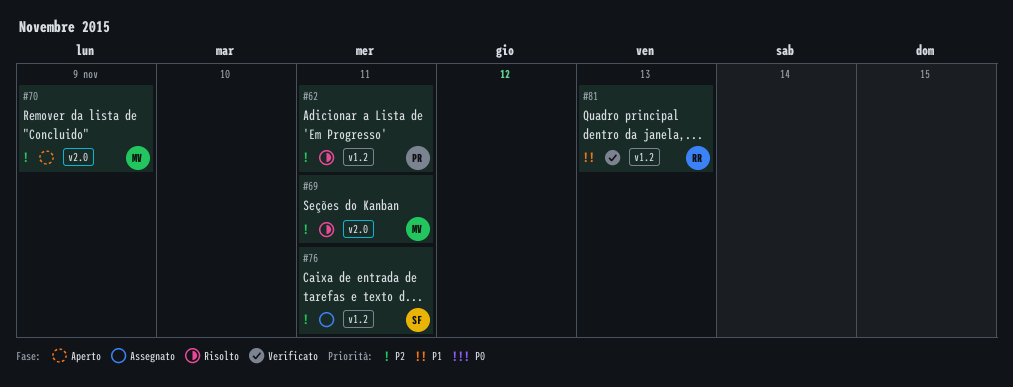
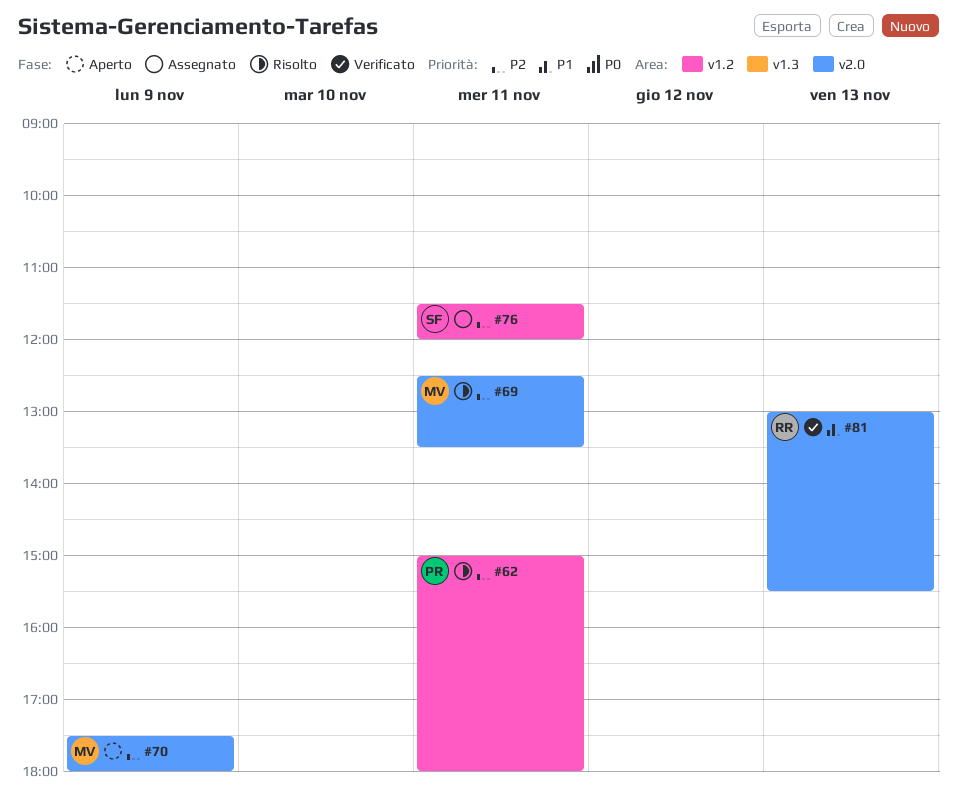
#81, label: v1.2 -> v2.0

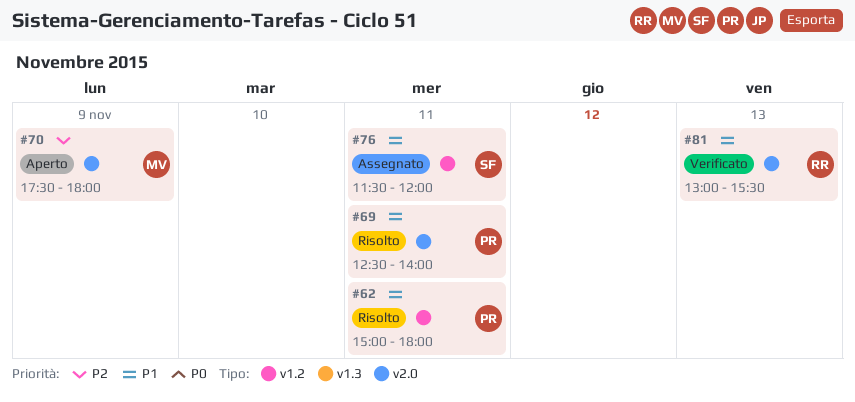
#62, priority: P2 -> P1
#69, owner: MV -> PR
#69, priority: P2 -> P1
#69, ends: 13:30 -> 14:00
#76, priority: P2 -> P1

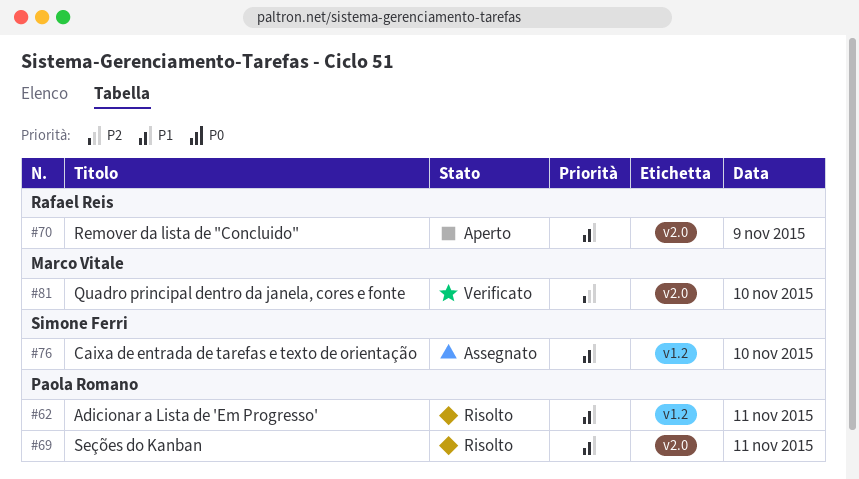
#70, owner: Marco Vitale -> Rafael Reis
#70, priority: P2 -> P1
#76, day: Nov 11 -> Nov 10
#81, owner: Rafael Reis -> Marco Vitale
#81, priority: P1 -> P2
#81, day: Nov 13 -> Nov 10

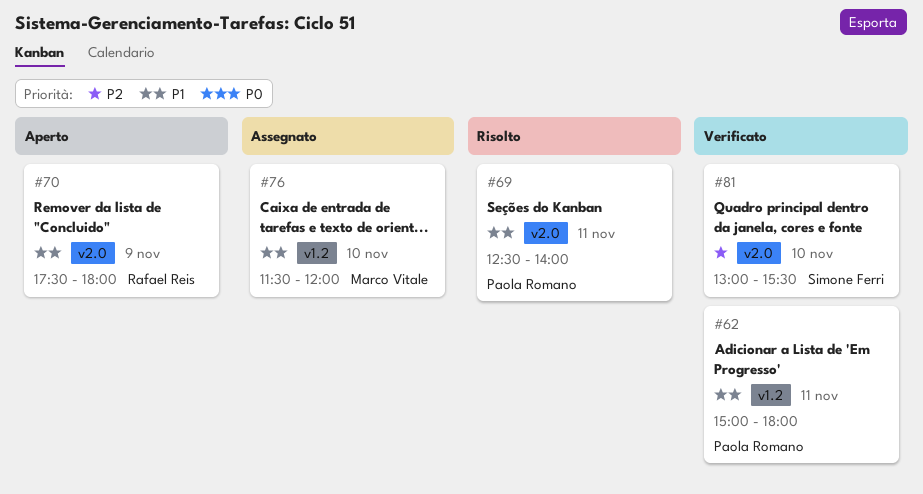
#62, status: Risolto -> Verificato
#76, owner: Simone Ferri -> Marco Vitale
#81, owner: Marco Vitale -> Simone Ferri

